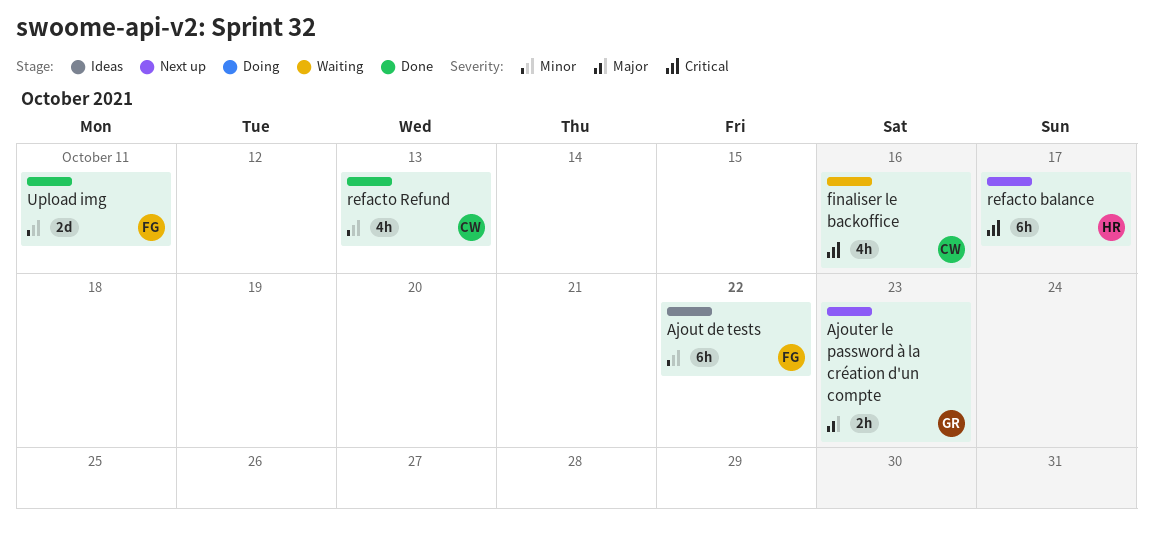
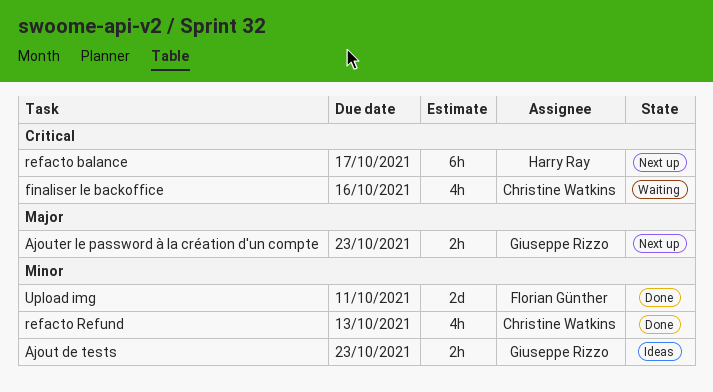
Ajout de tests, owner: Florian Günther -> Giuseppe Rizzo
Ajout de tests, estimate: 6h -> 2h
Ajout de tests, due: Oct 22 -> Oct 23

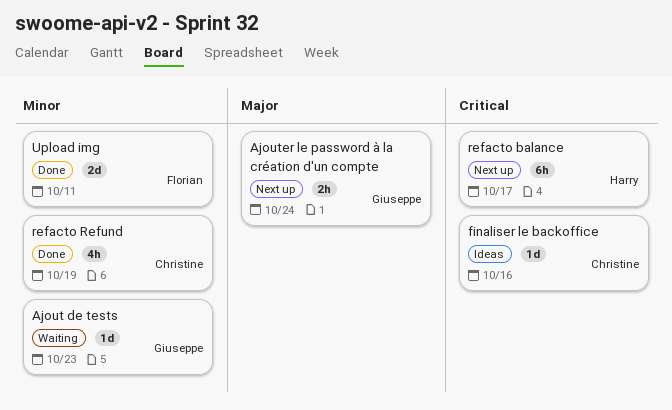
Ajout de tests, status: Ideas -> Waiting
Ajout de tests, estimate: 2h -> 1d
Ajouter le password à la création d'un compte, due: Oct 23 -> Oct 24
finaliser le backoffice, status: Waiting -> Ideas
finaliser le backoffice, estimate: 4h -> 1d
refacto Refund, due: Oct 13 -> Oct 19

